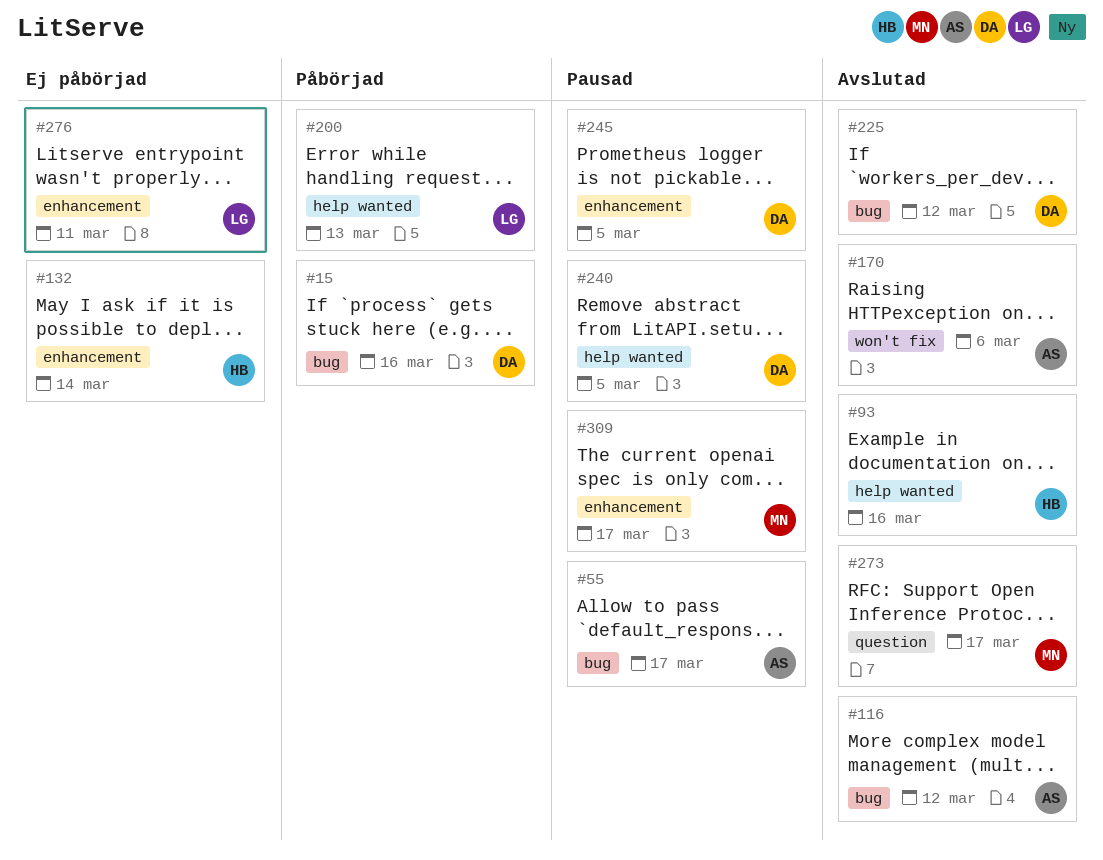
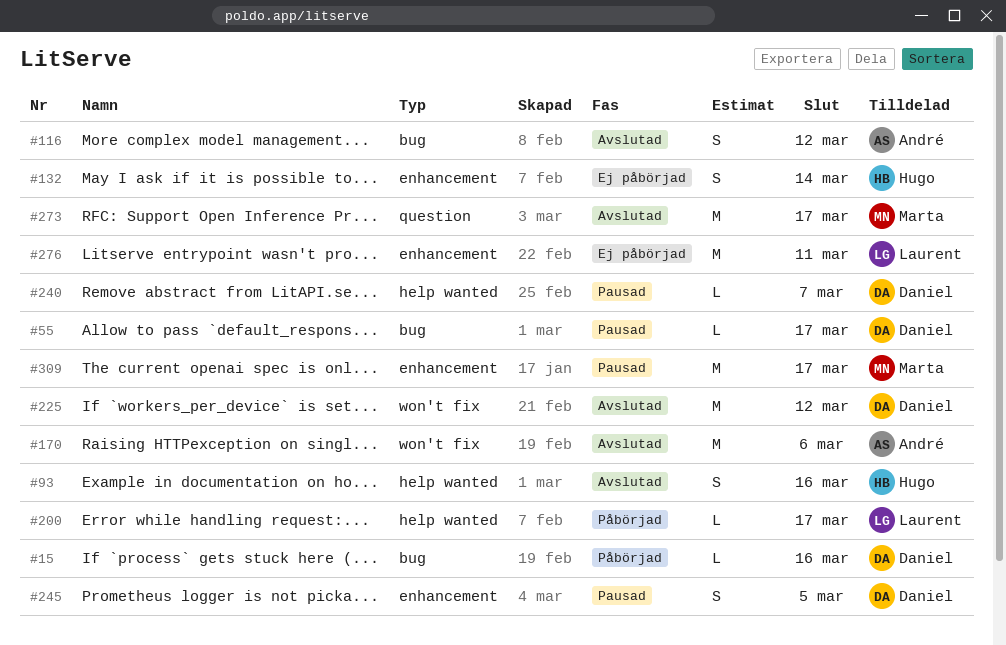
#55, owner: André -> Daniel
#200, due: Mar 13 -> Mar 17
#225, label: bug -> won't fix
#240, due: Mar 5 -> Mar 7

